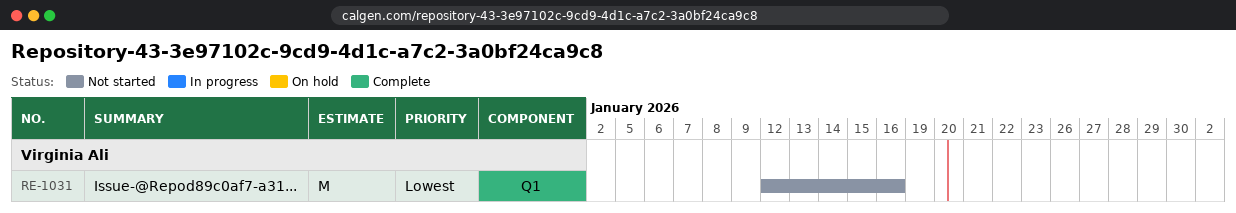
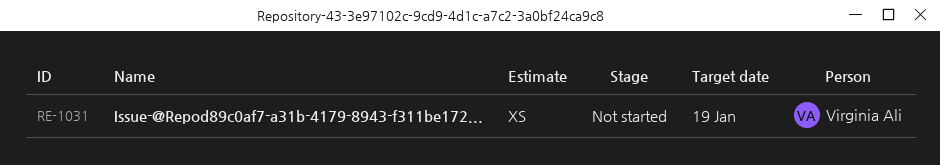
RE-1031, estimate: M -> XS
RE-1031, due: Jan 16 -> Jan 19

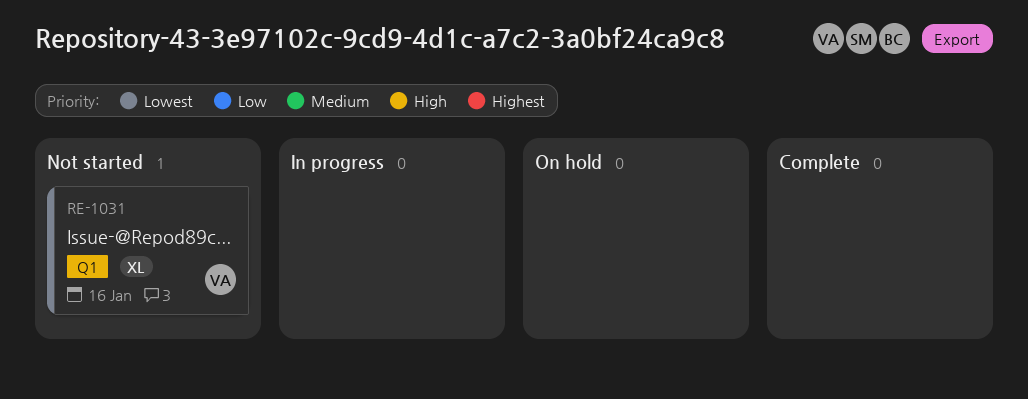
RE-1031, estimate: XS -> XL
RE-1031, due: Jan 19 -> Jan 16

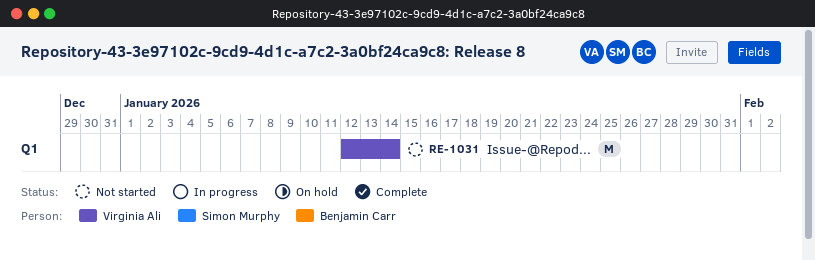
RE-1031, estimate: XL -> M
RE-1031, due: Jan 16 -> Jan 14

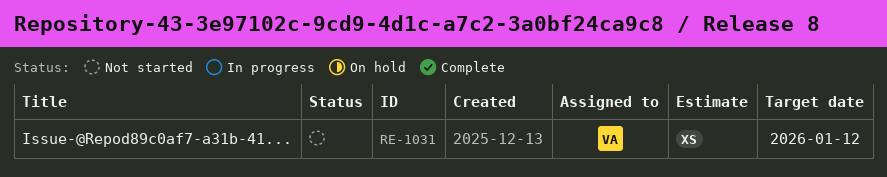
RE-1031, estimate: M -> XS
RE-1031, due: Jan 14 -> Jan 12

